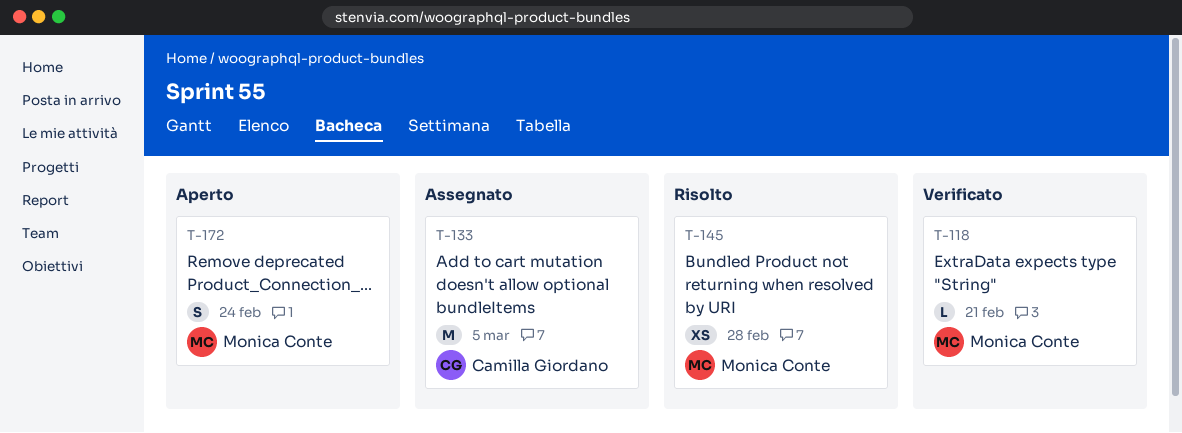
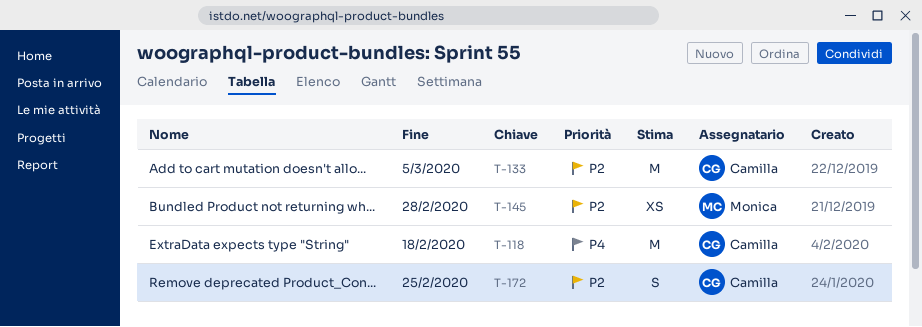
T-118, owner: Monica Conte -> Camilla Giordano
T-118, estimate: L -> M
T-118, due: Feb 21 -> Feb 18
T-172, owner: Monica Conte -> Camilla Giordano
T-172, due: Feb 24 -> Feb 25

